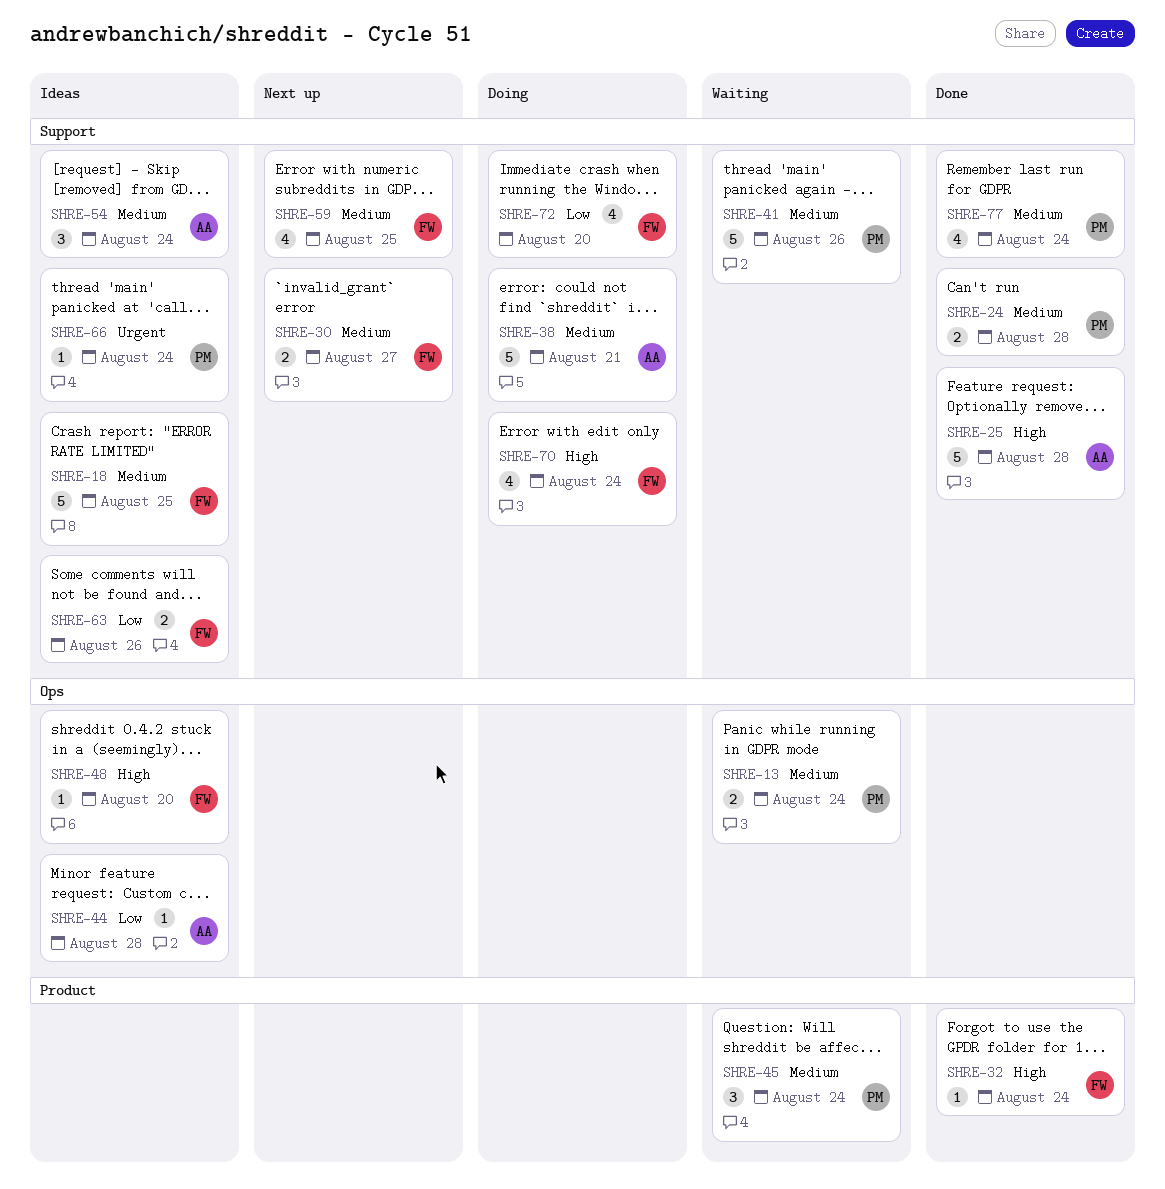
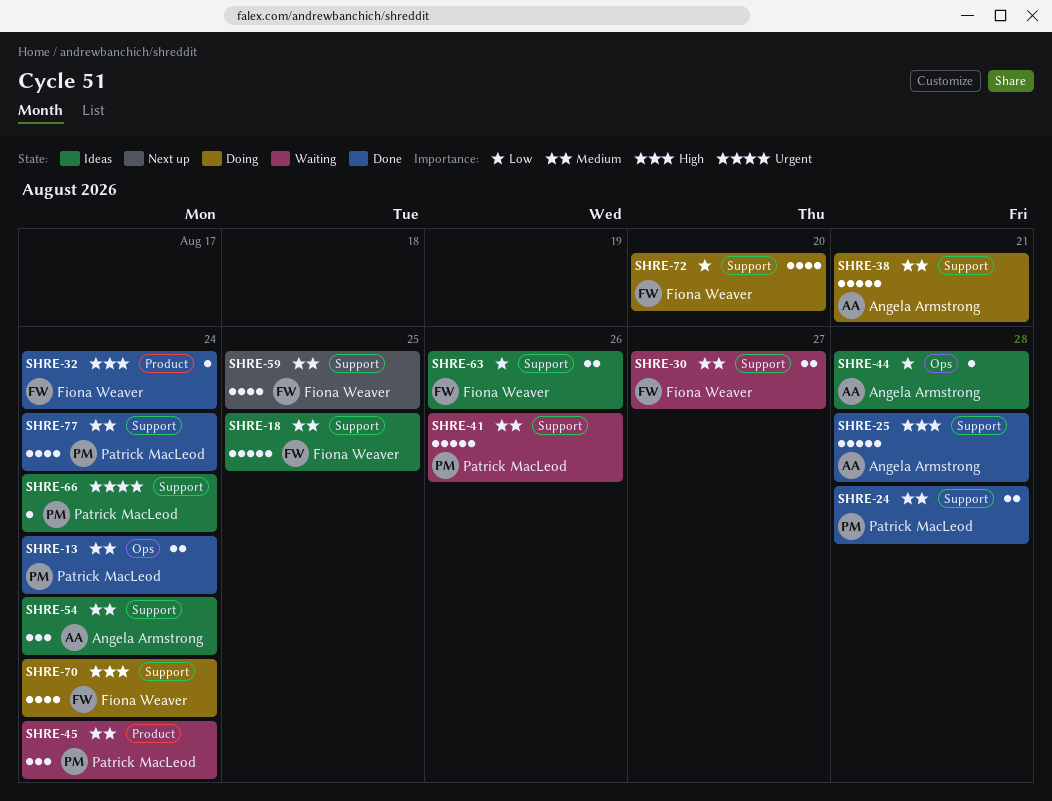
SHRE-13, status: Waiting -> Done
SHRE-30, status: Next up -> Waiting
SHRE-48: present -> none

